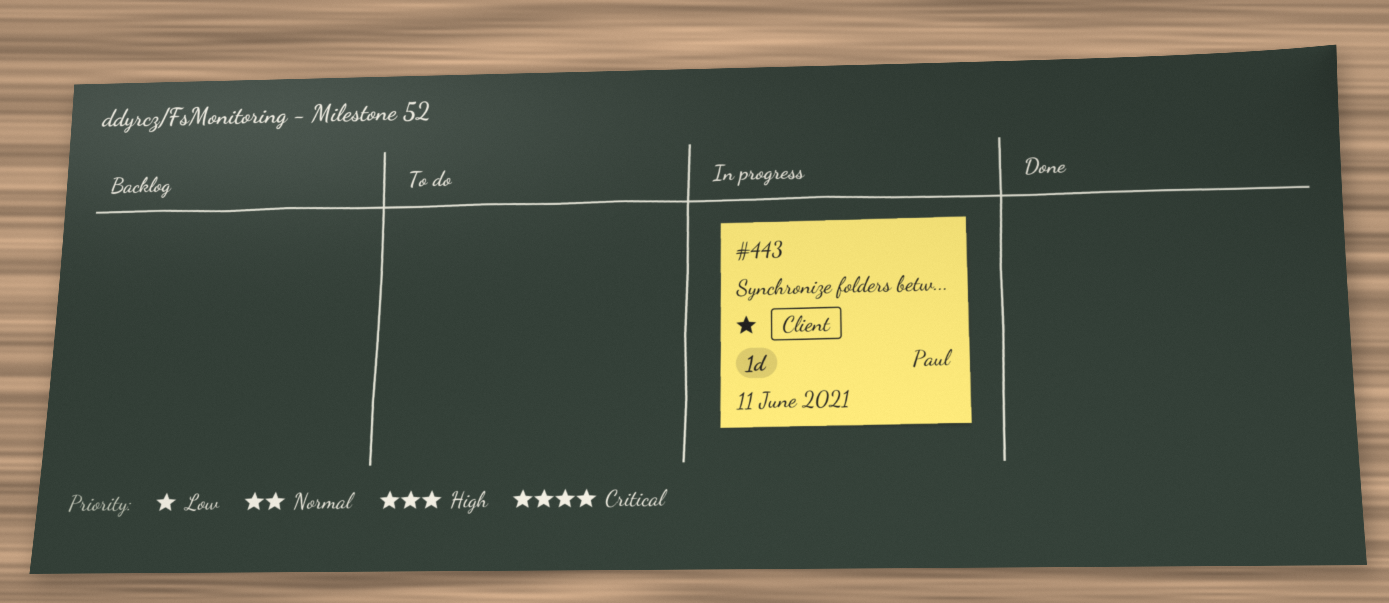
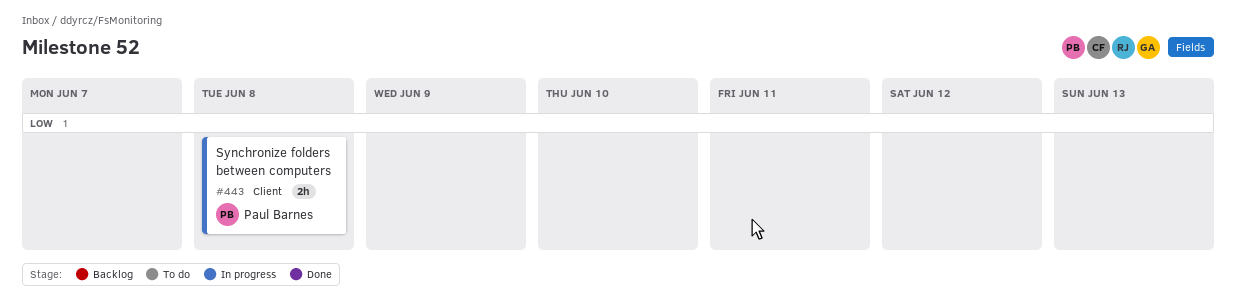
#443, estimate: 1d -> 2h
#443, due: Jun 11 -> Jun 8

